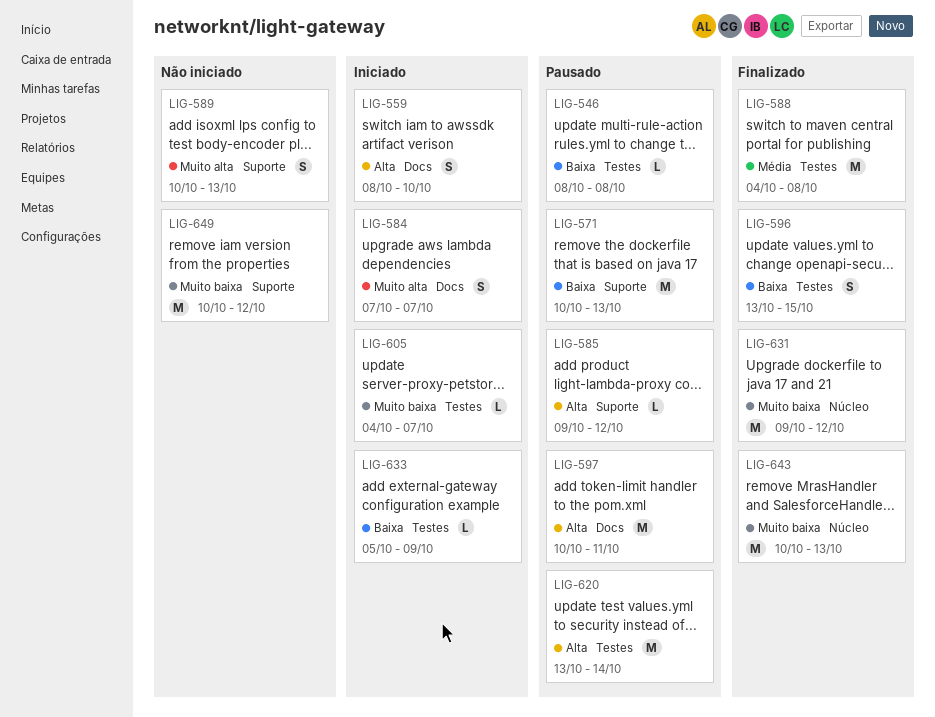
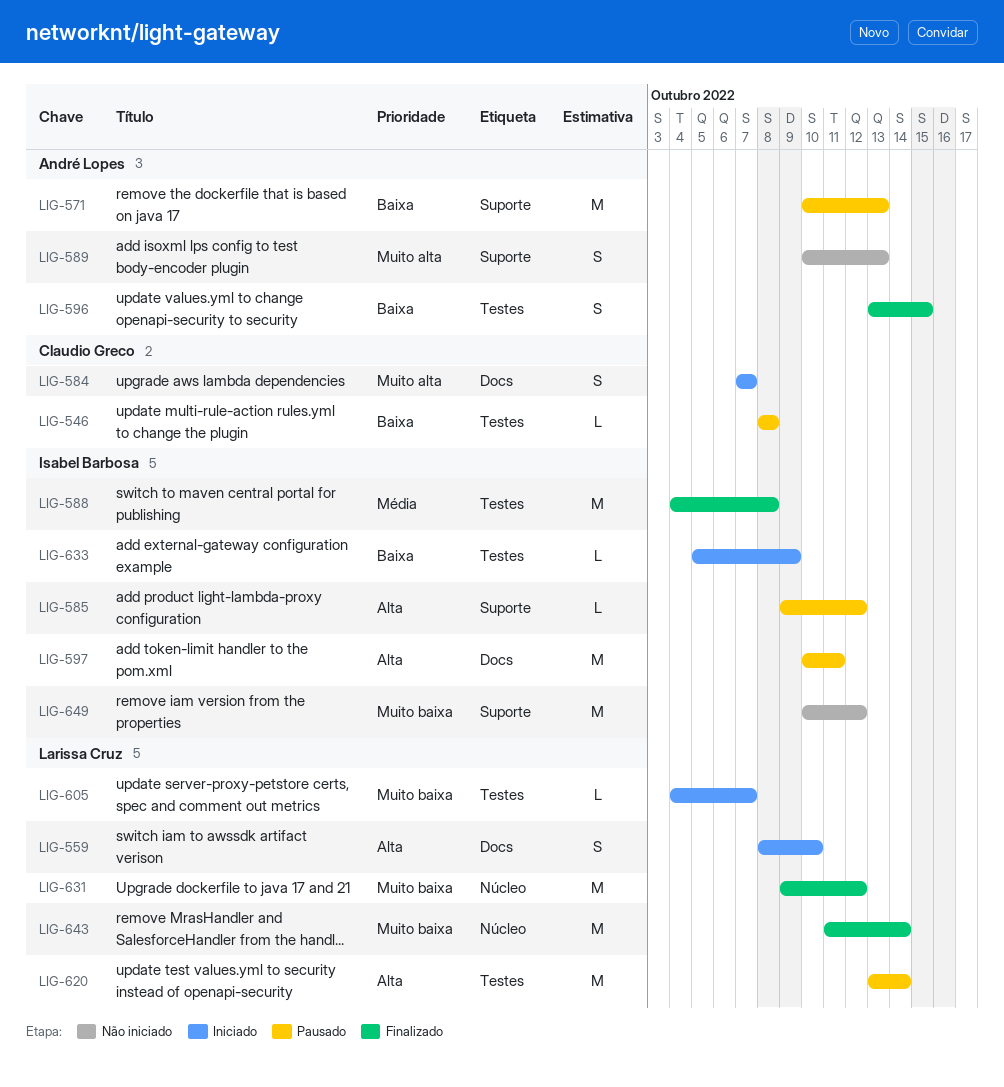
LIG-643, start: Oct 10 -> Oct 11
LIG-643, due: Oct 13 -> Oct 14

